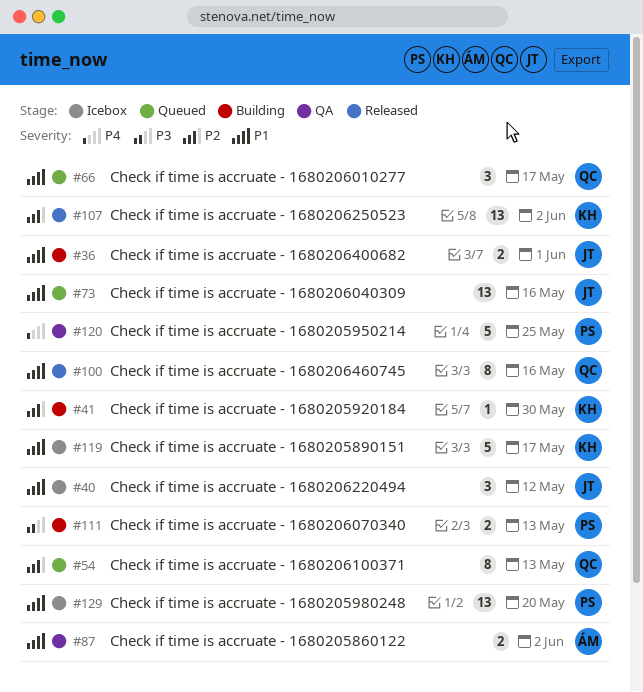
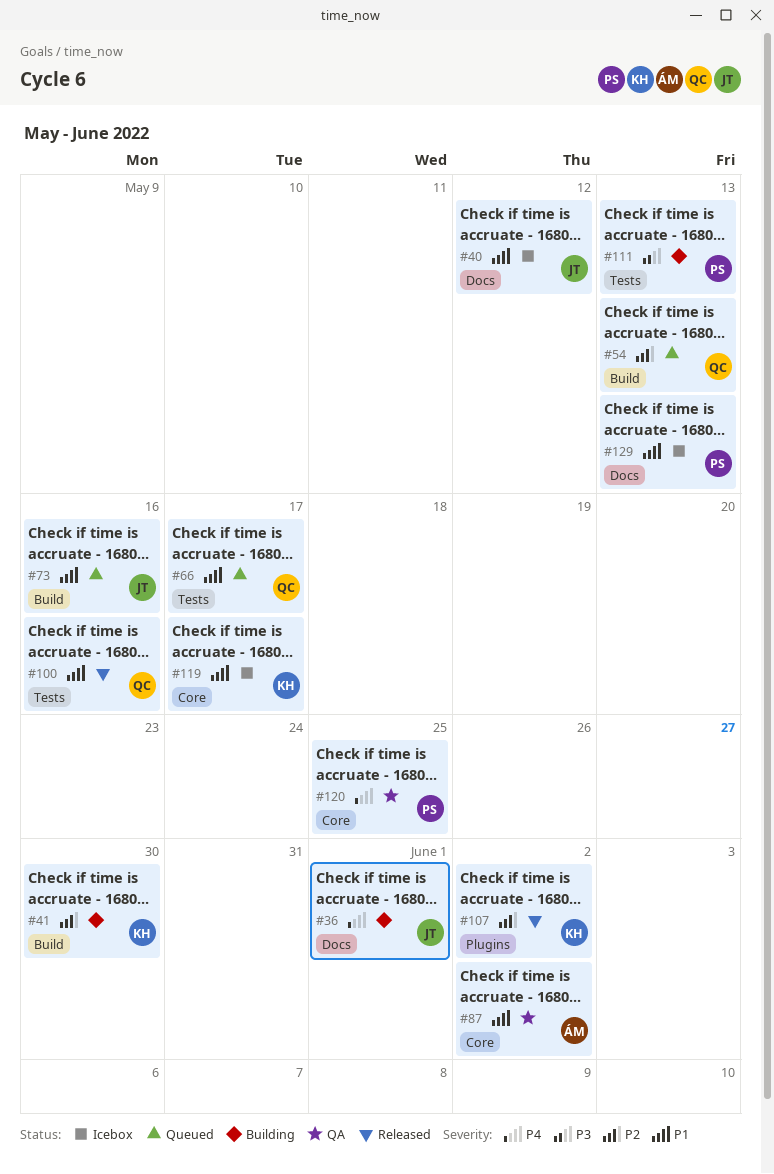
#36, priority: P1 -> P4
#129, due: May 20 -> May 13

